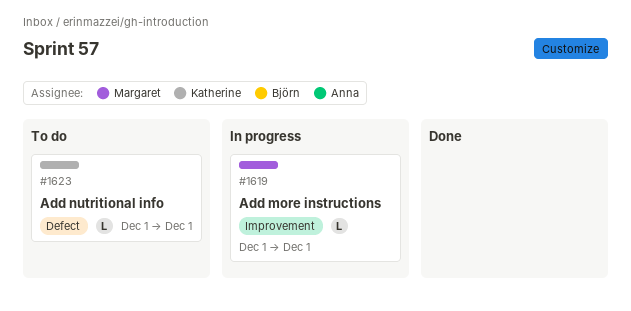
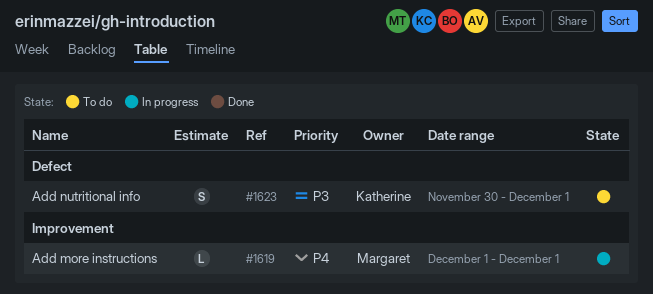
#1623, estimate: L -> S
#1623, start: Dec 1 -> Nov 30

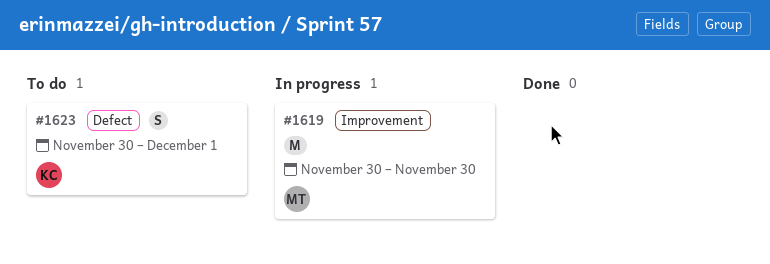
#1619, estimate: L -> M
#1619, start: Dec 1 -> Nov 30
#1619, due: Dec 1 -> Nov 30

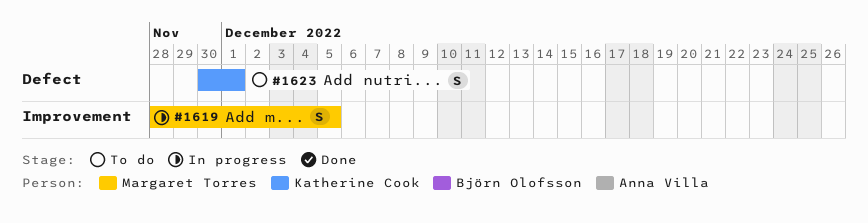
#1619, estimate: M -> S
#1619, start: Nov 30 -> Nov 28
#1619, due: Nov 30 -> Dec 5

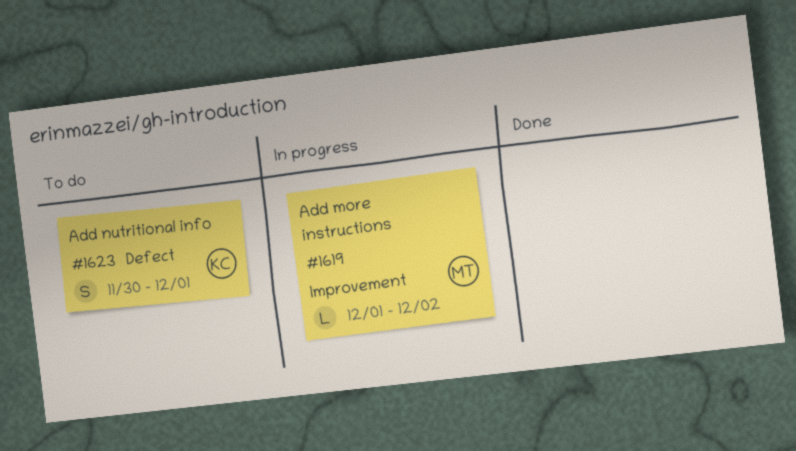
#1619, estimate: S -> L
#1619, start: Nov 28 -> Dec 1
#1619, due: Dec 5 -> Dec 2

